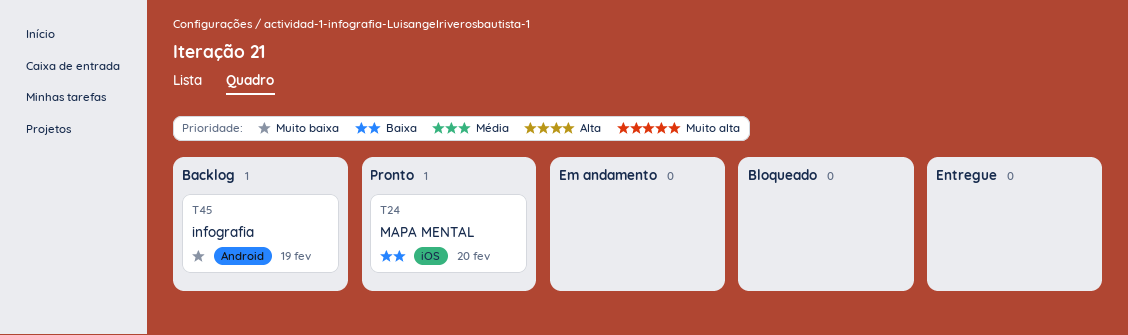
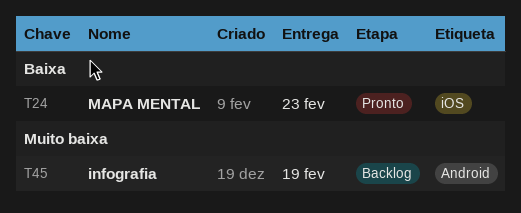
T24, due: Feb 20 -> Feb 23

